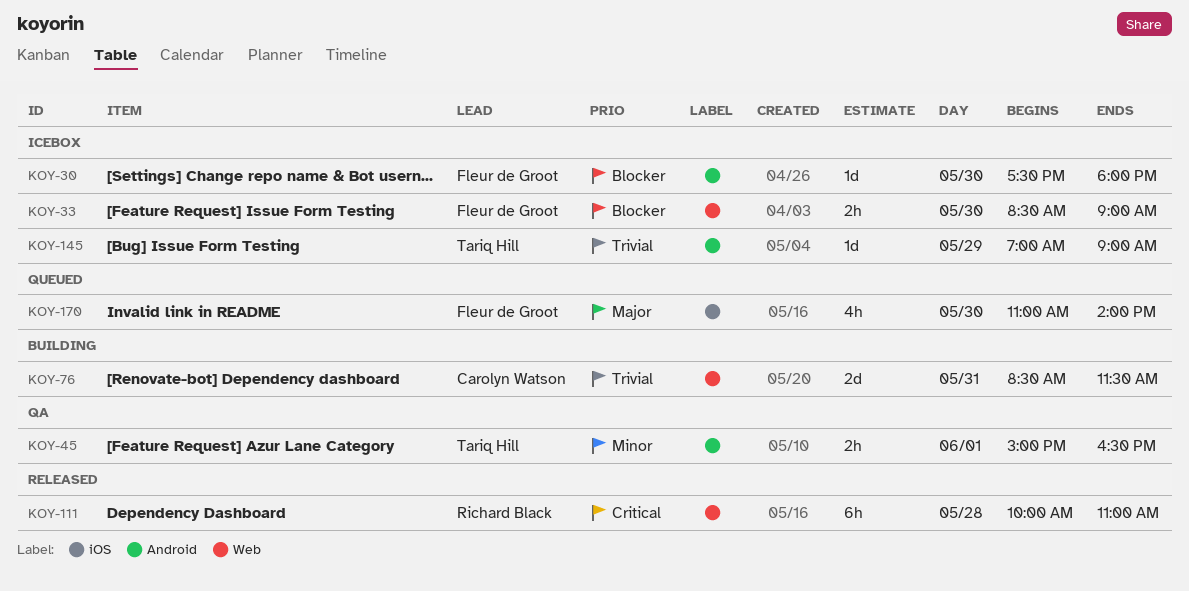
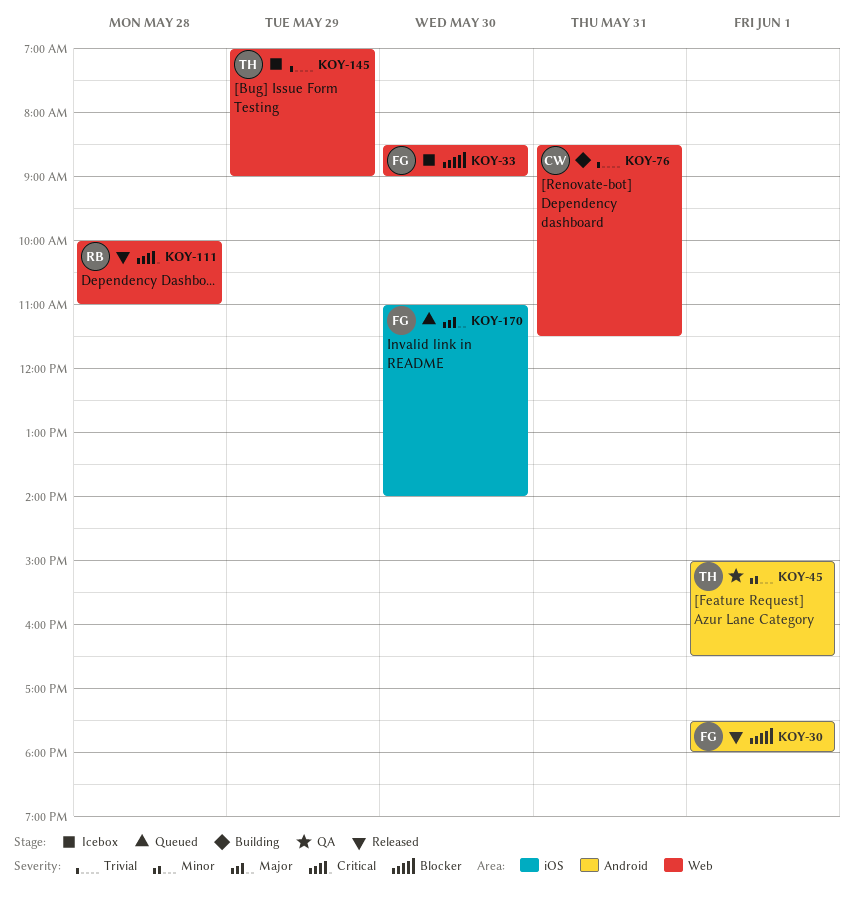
KOY-30, status: Icebox -> Released
KOY-30, day: May 30 -> Jun 1
KOY-145, label: Android -> Web

